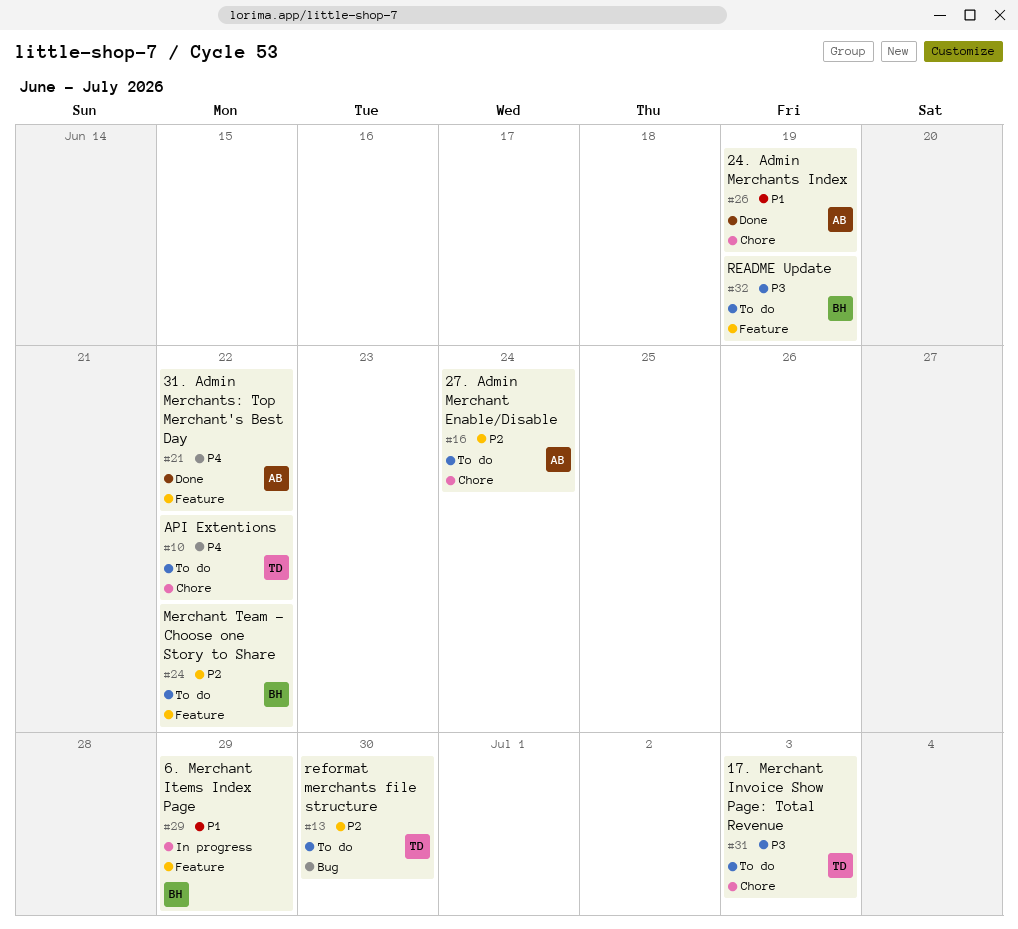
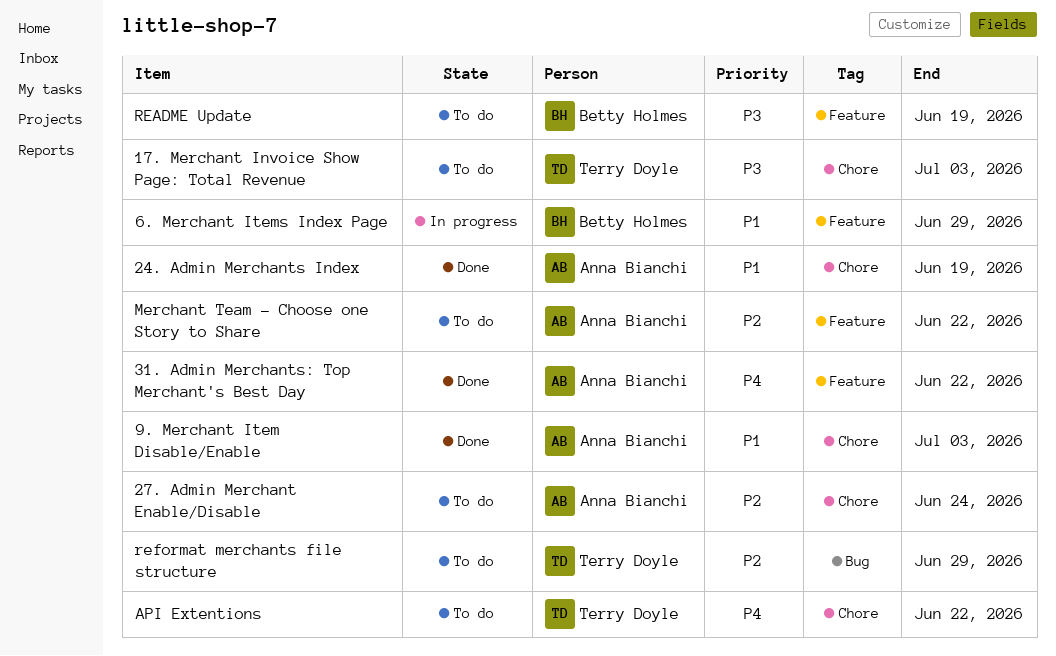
9. Merchant Item Disable/Enable: none -> present
Merchant Team - Choose one Story to Share, owner: Betty Holmes -> Anna Bianchi
reformat merchants file structure, due: Jun 30 -> Jun 29

